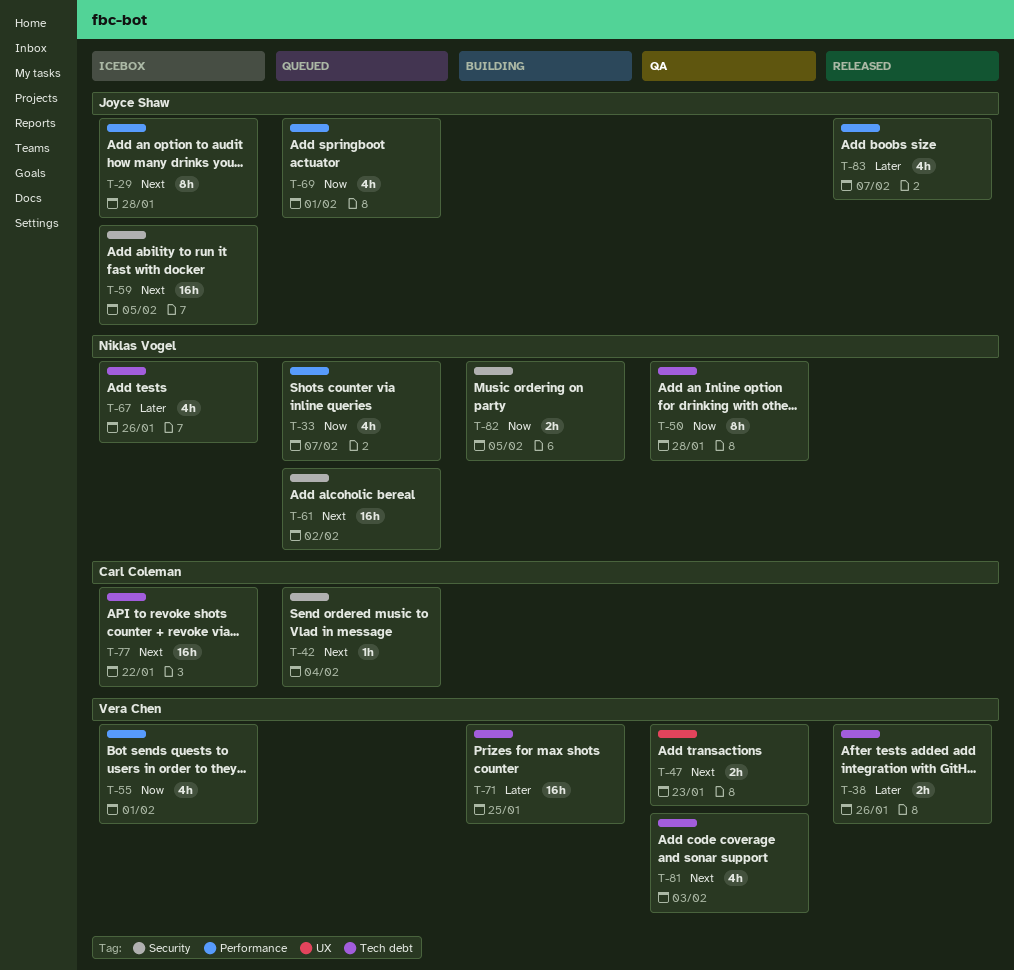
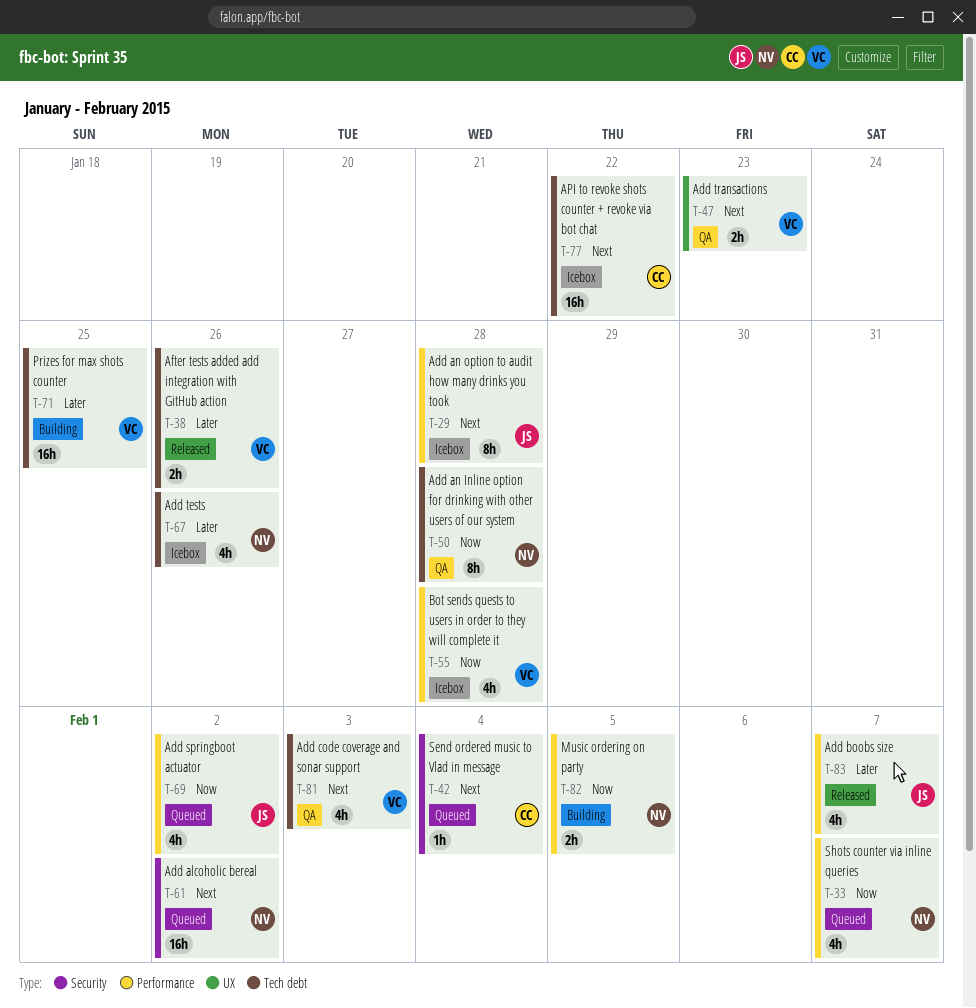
T-55, due: Feb 1 -> Jan 28
T-59: present -> none
T-69, due: Feb 1 -> Feb 2
T-82, label: Security -> Performance

